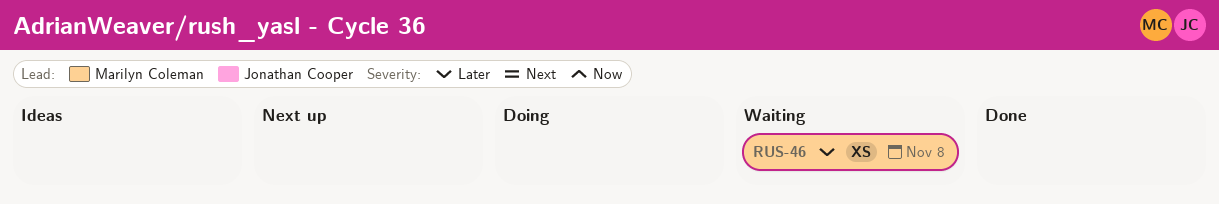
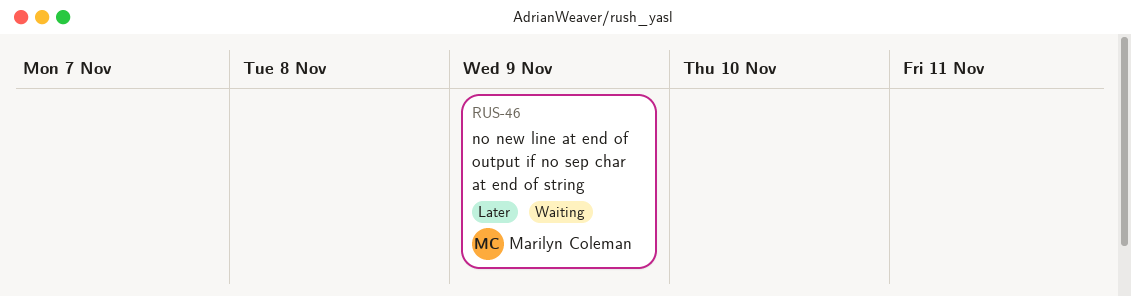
RUS-46, due: Nov 8 -> Nov 9

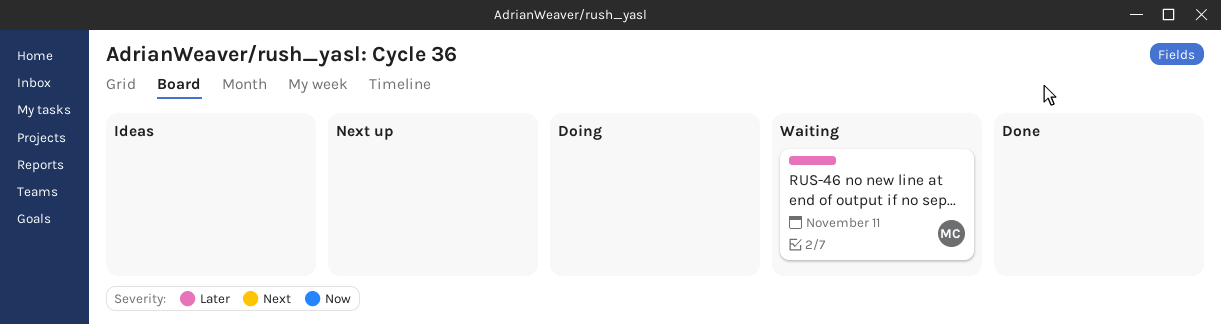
RUS-46, due: Nov 9 -> Nov 11

